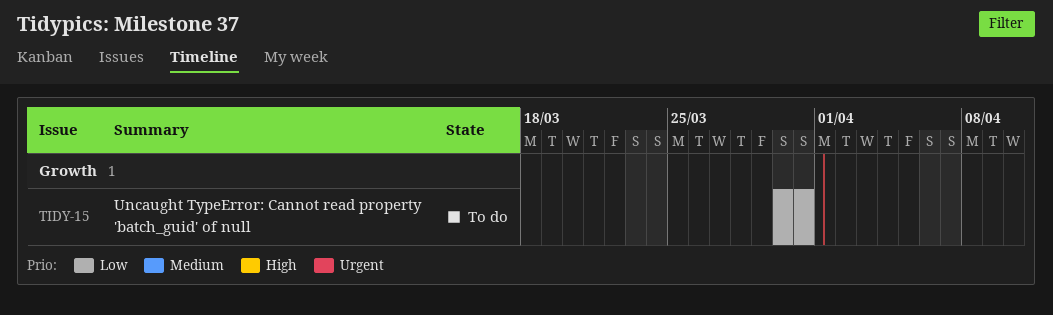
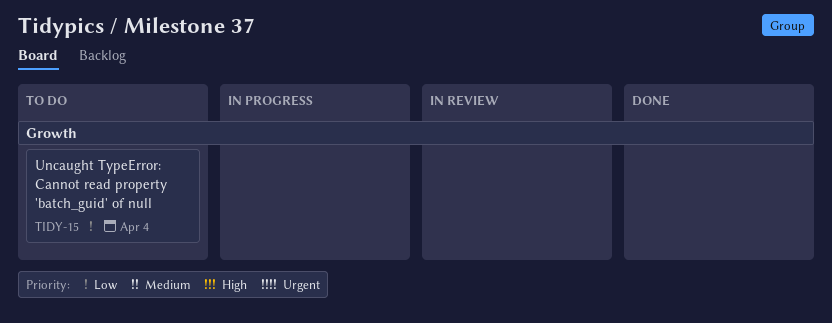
TIDY-15, due: Mar 31 -> Apr 4

